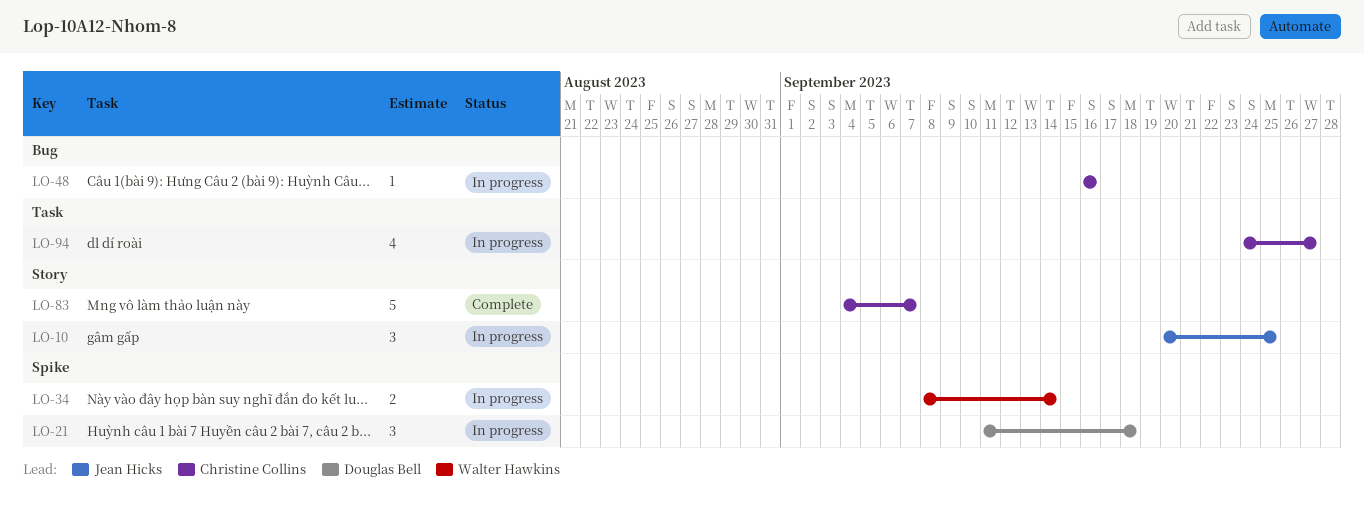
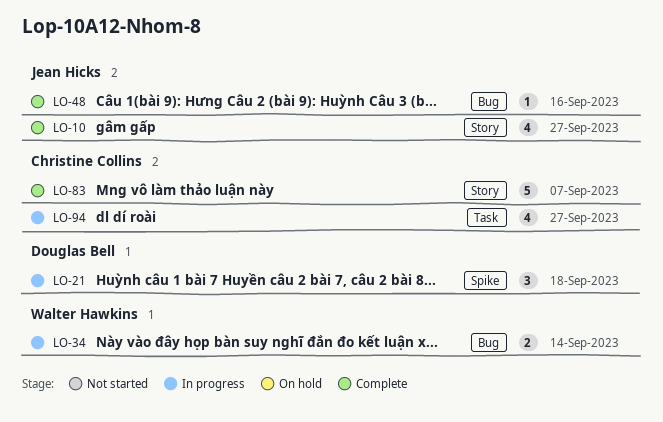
LO-10, status: In progress -> Complete
LO-10, estimate: 3 -> 4
LO-10, due: Sep 25 -> Sep 27
LO-34, label: Spike -> Bug
LO-48, status: In progress -> Complete
LO-48, owner: Christine Collins -> Jean Hicks

